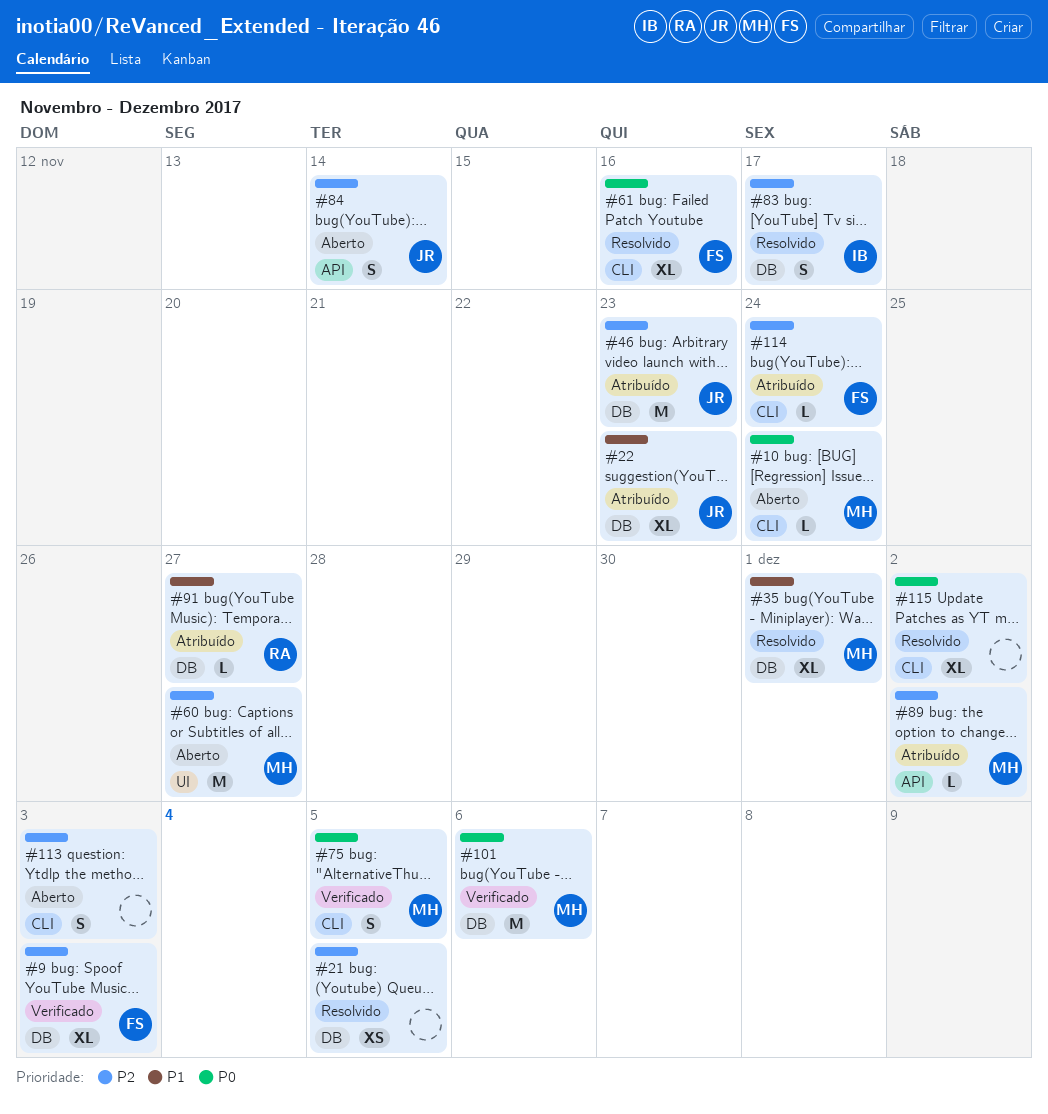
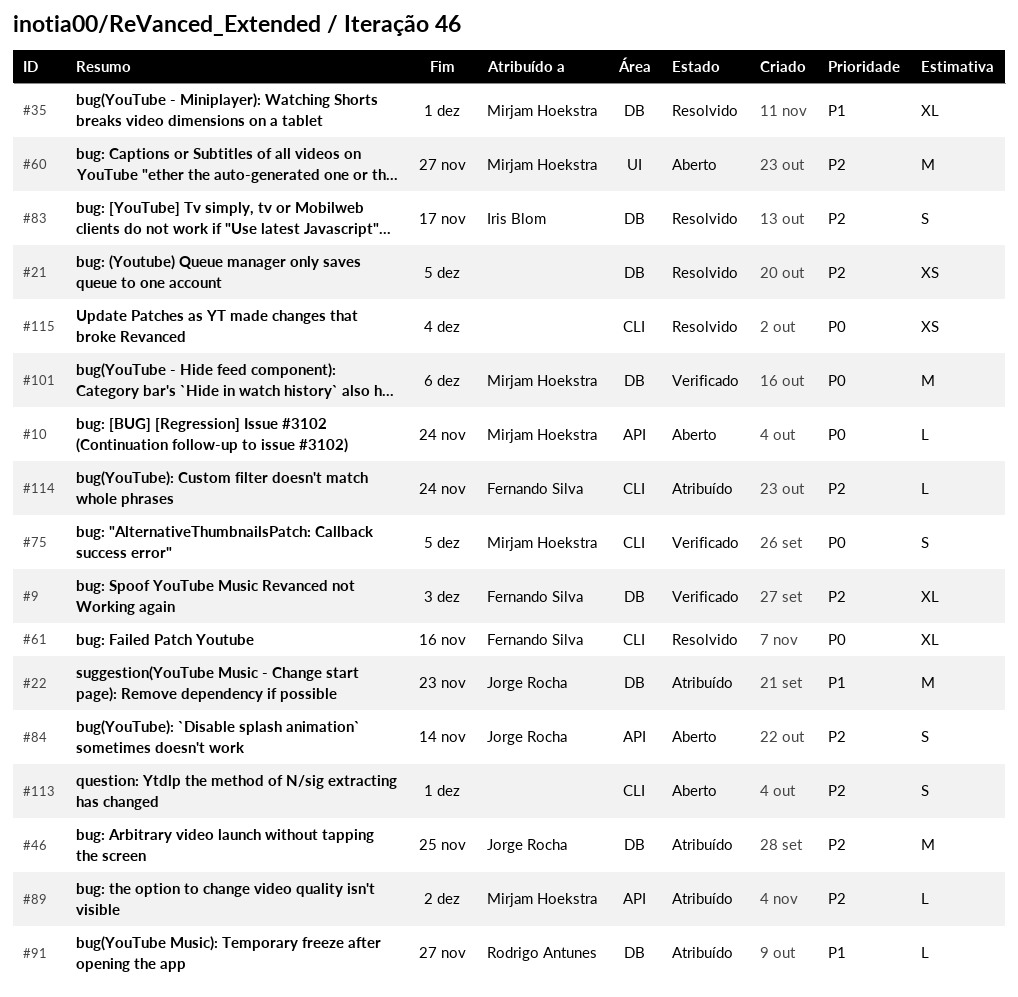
#10, label: CLI -> API
#22, estimate: XL -> M
#46, due: Nov 23 -> Nov 25
#113, due: Dec 3 -> Dec 1
#115, estimate: XL -> XS
#115, due: Dec 2 -> Dec 4

